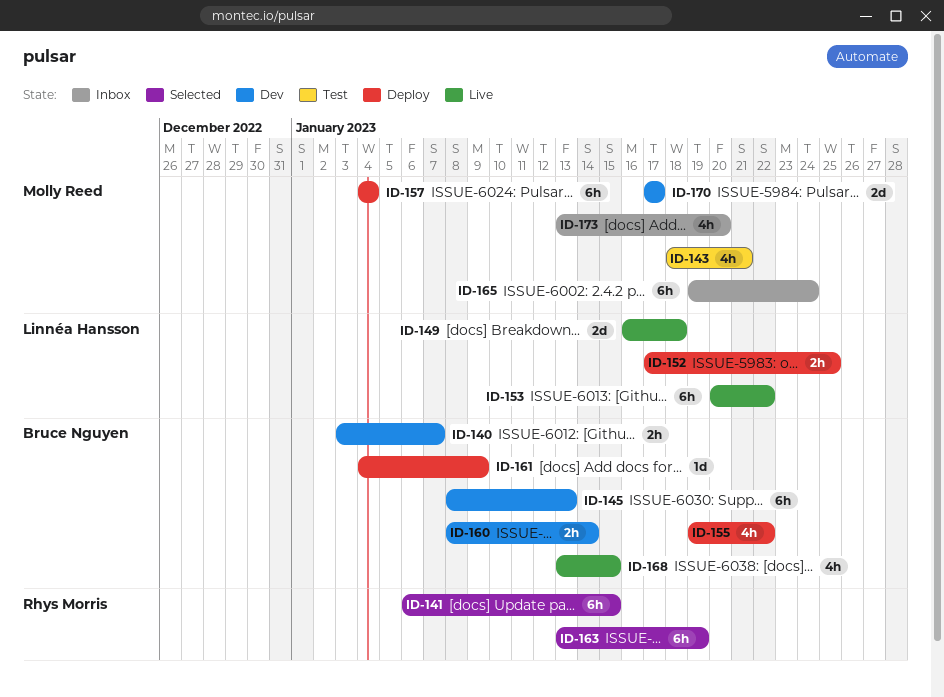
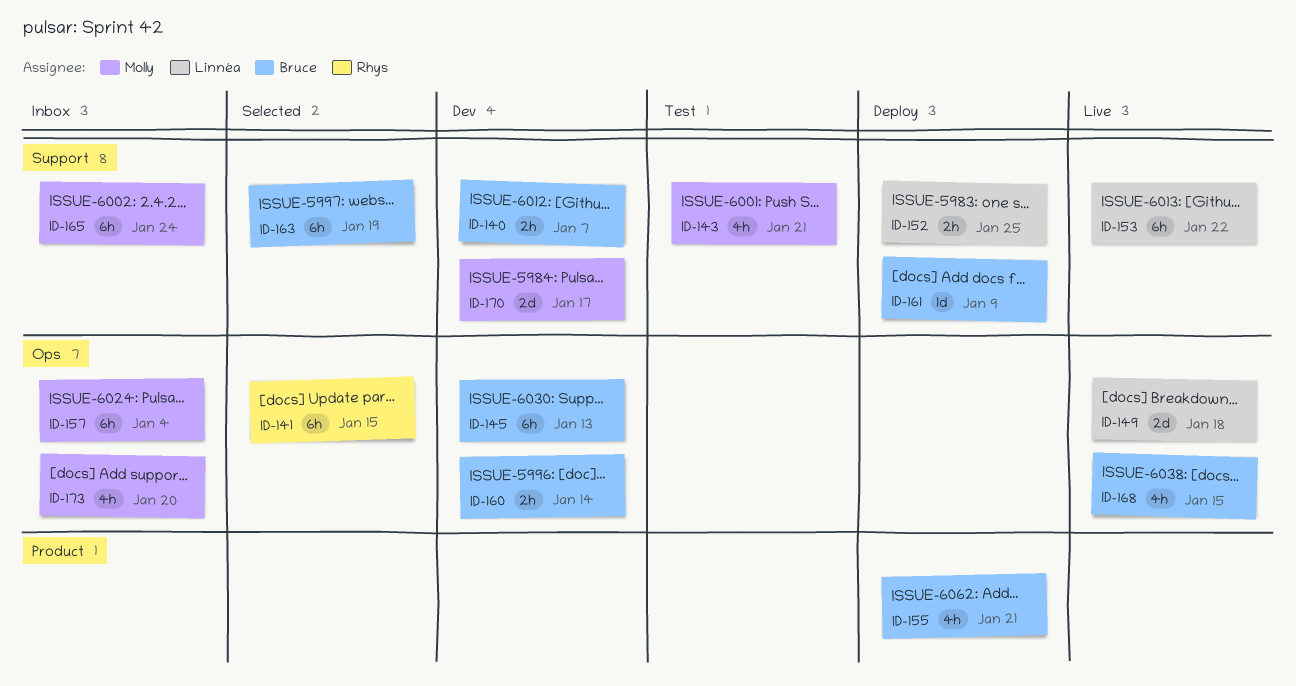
ID-155, due: Jan 22 -> Jan 21
ID-157, status: Deploy -> Inbox
ID-163, owner: Rhys Morris -> Bruce Nguyen

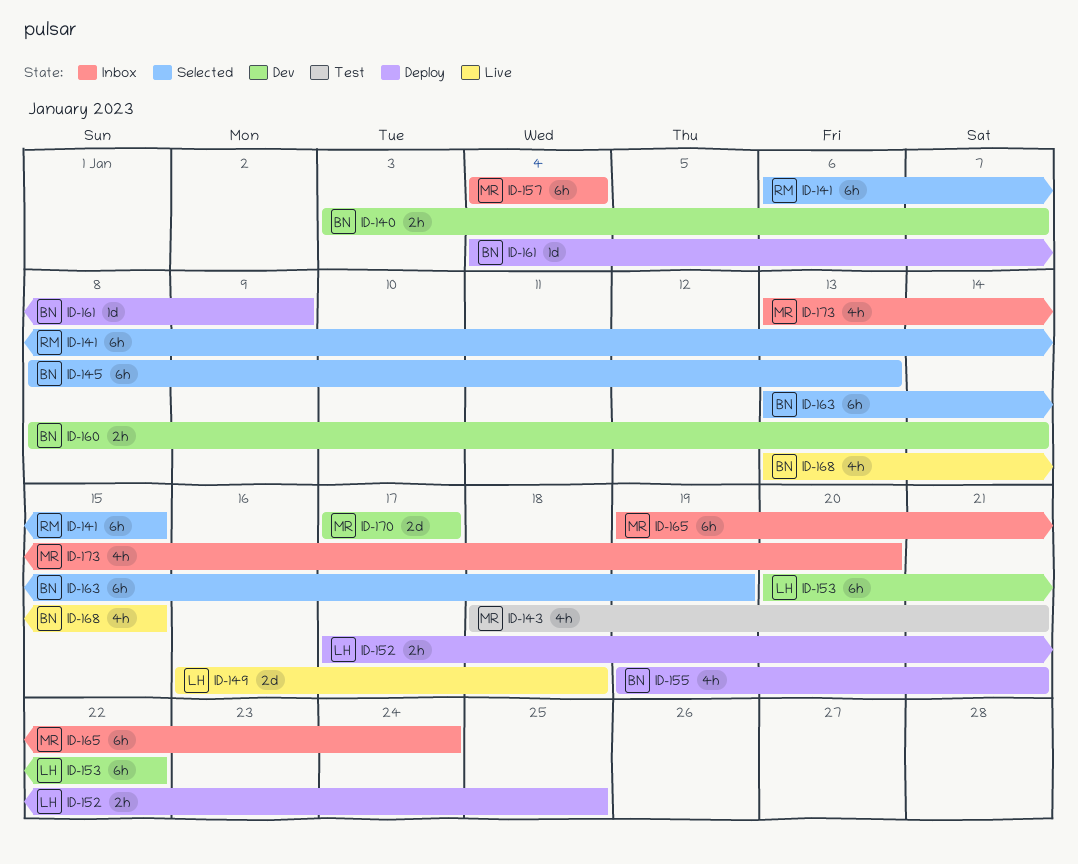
ID-145, status: Dev -> Selected
ID-153, status: Live -> Dev

